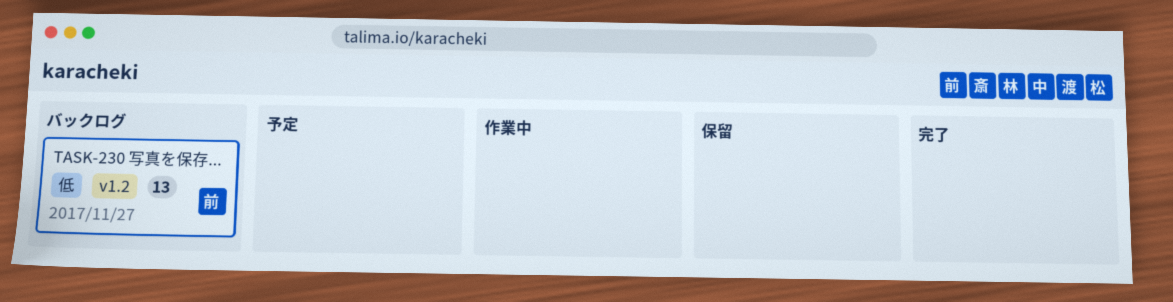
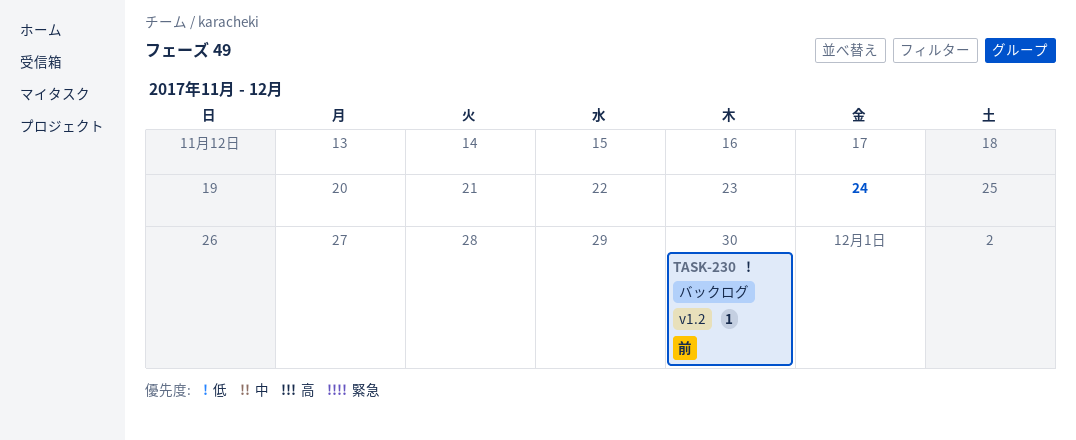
TASK-230, estimate: 13 -> 1
TASK-230, due: Nov 27 -> Nov 30

